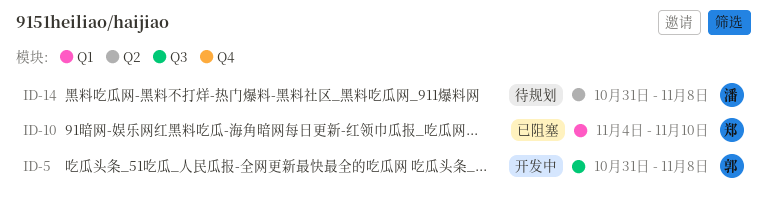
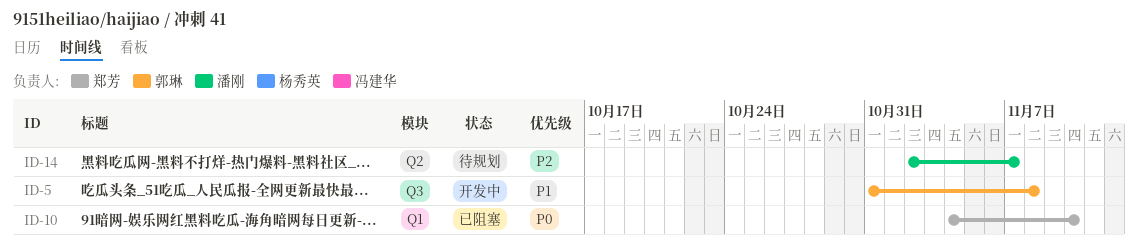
ID-14, start: Oct 31 -> Nov 2
ID-14, due: Nov 8 -> Nov 7

